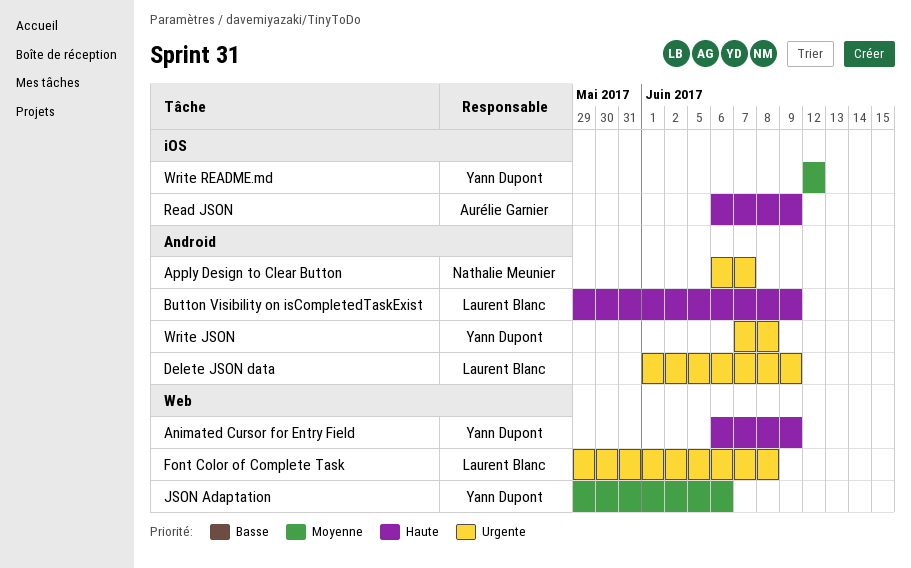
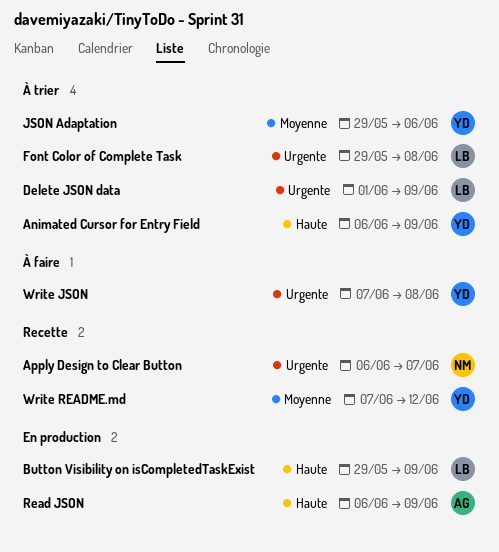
Write README.md, start: Jun 12 -> Jun 7

